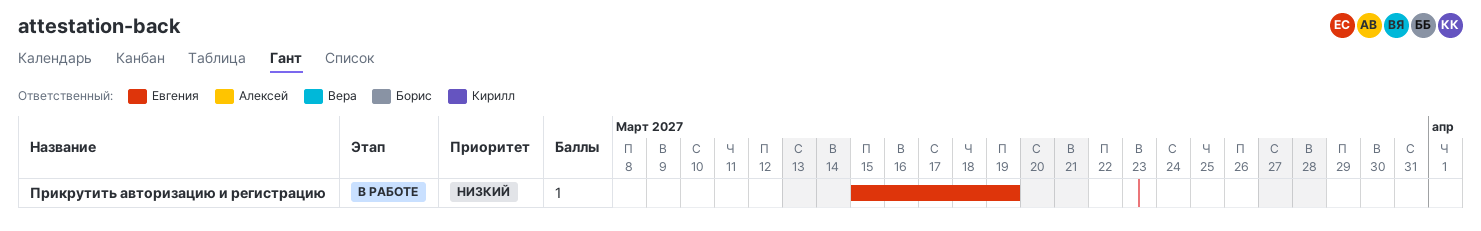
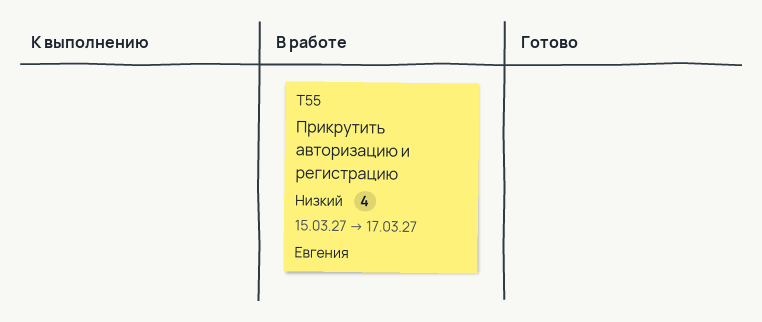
Прикрутить авторизацию и регистрацию, estimate: 1 -> 4
Прикрутить авторизацию и регистрацию, due: Mar 19 -> Mar 17

